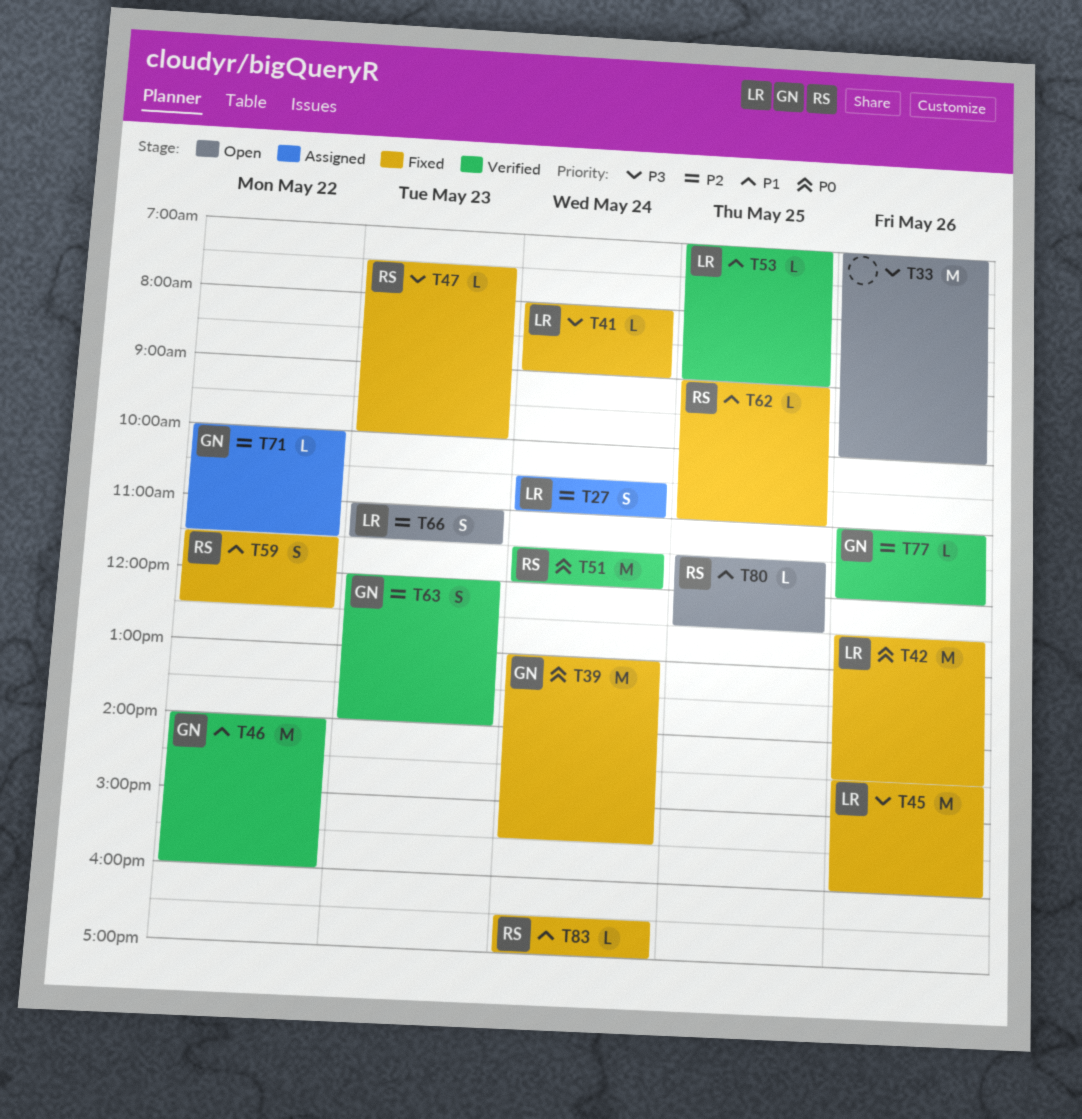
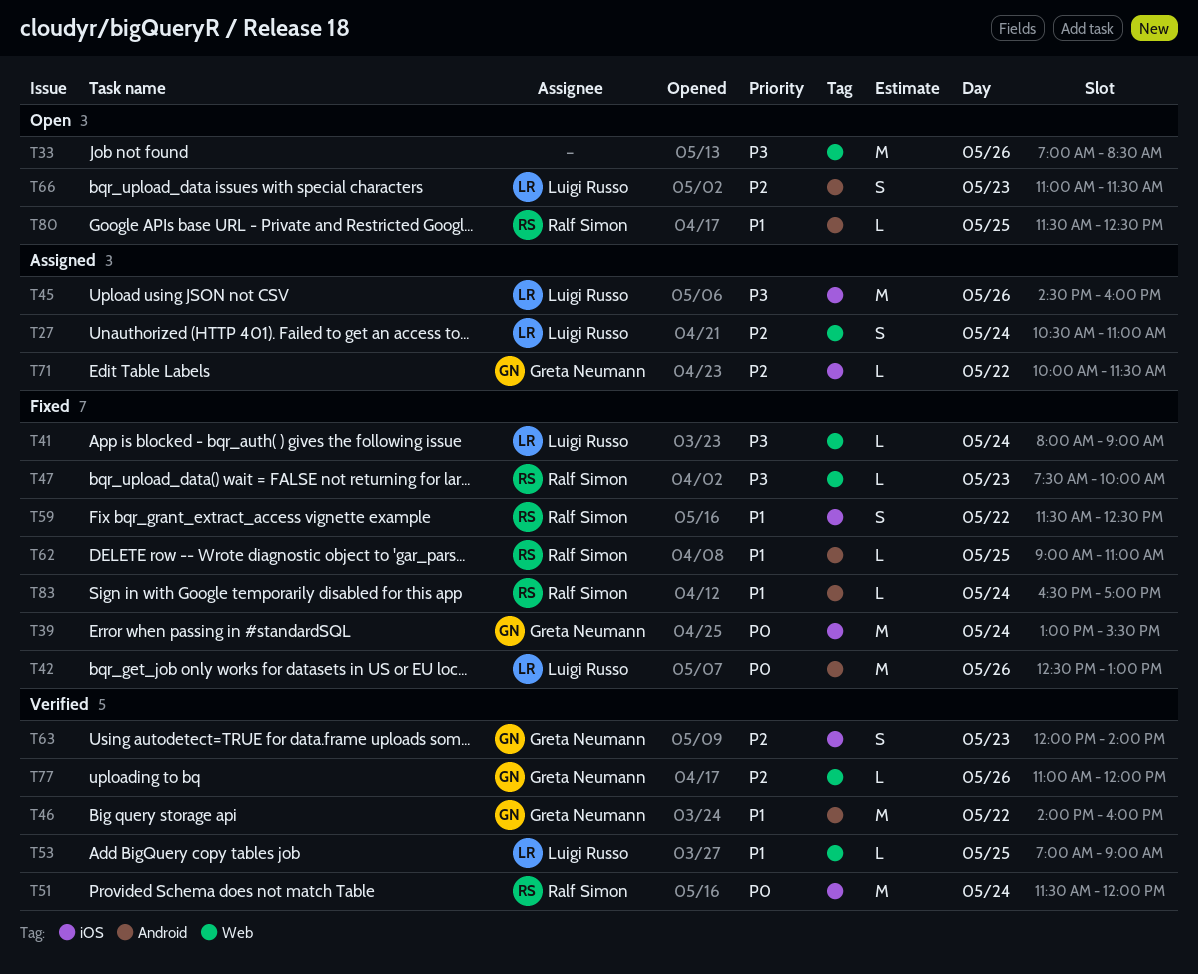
T33, ends: 10:00 -> 08:30
T42, ends: 14:30 -> 13:00
T45, status: Fixed -> Assigned

